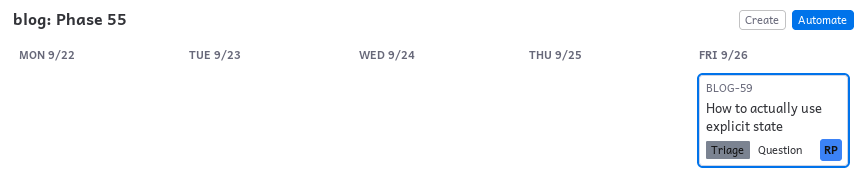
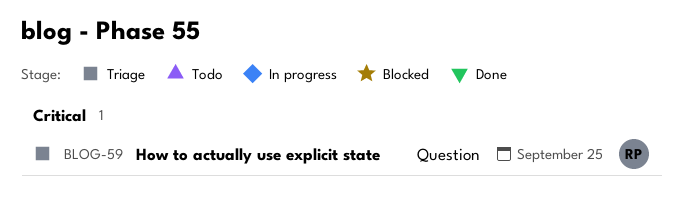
BLOG-59, due: Sep 26 -> Sep 25

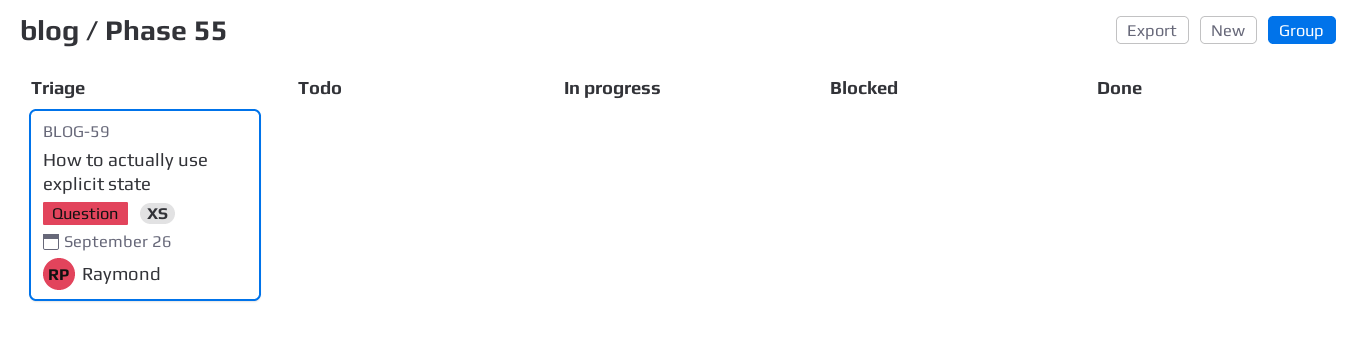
BLOG-59, due: Sep 25 -> Sep 26

